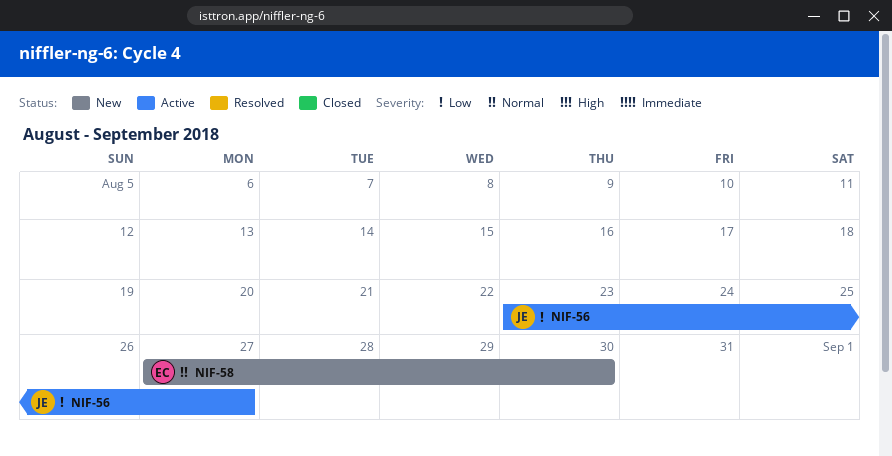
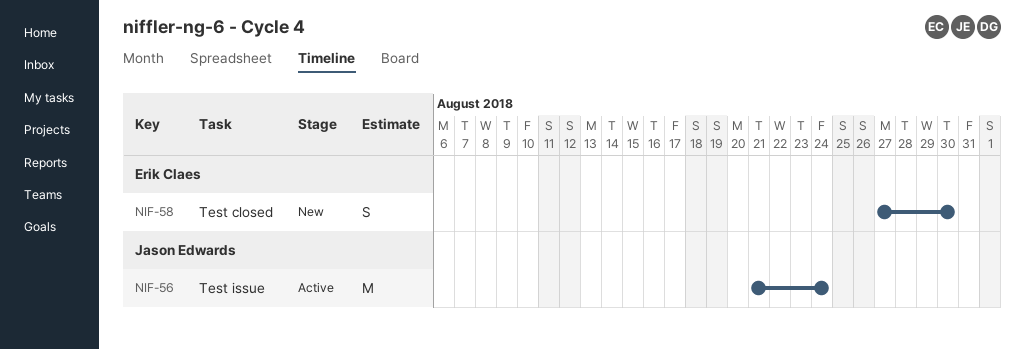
NIF-56, start: Aug 23 -> Aug 21
NIF-56, due: Aug 27 -> Aug 24

